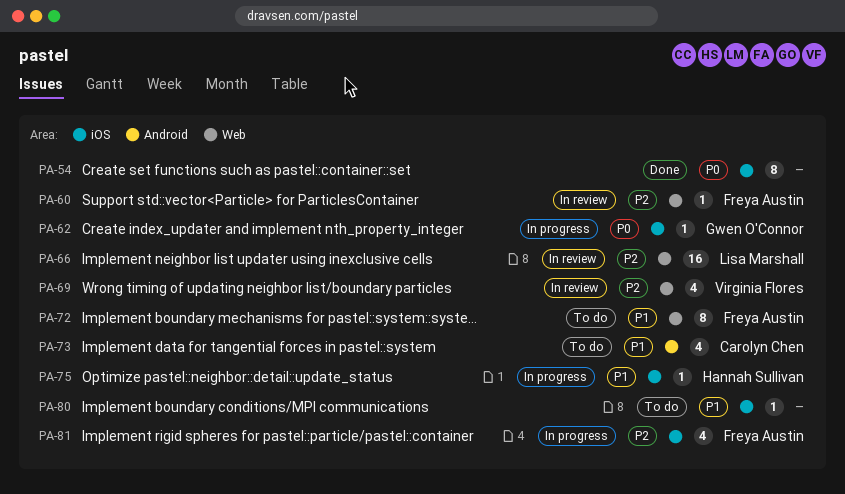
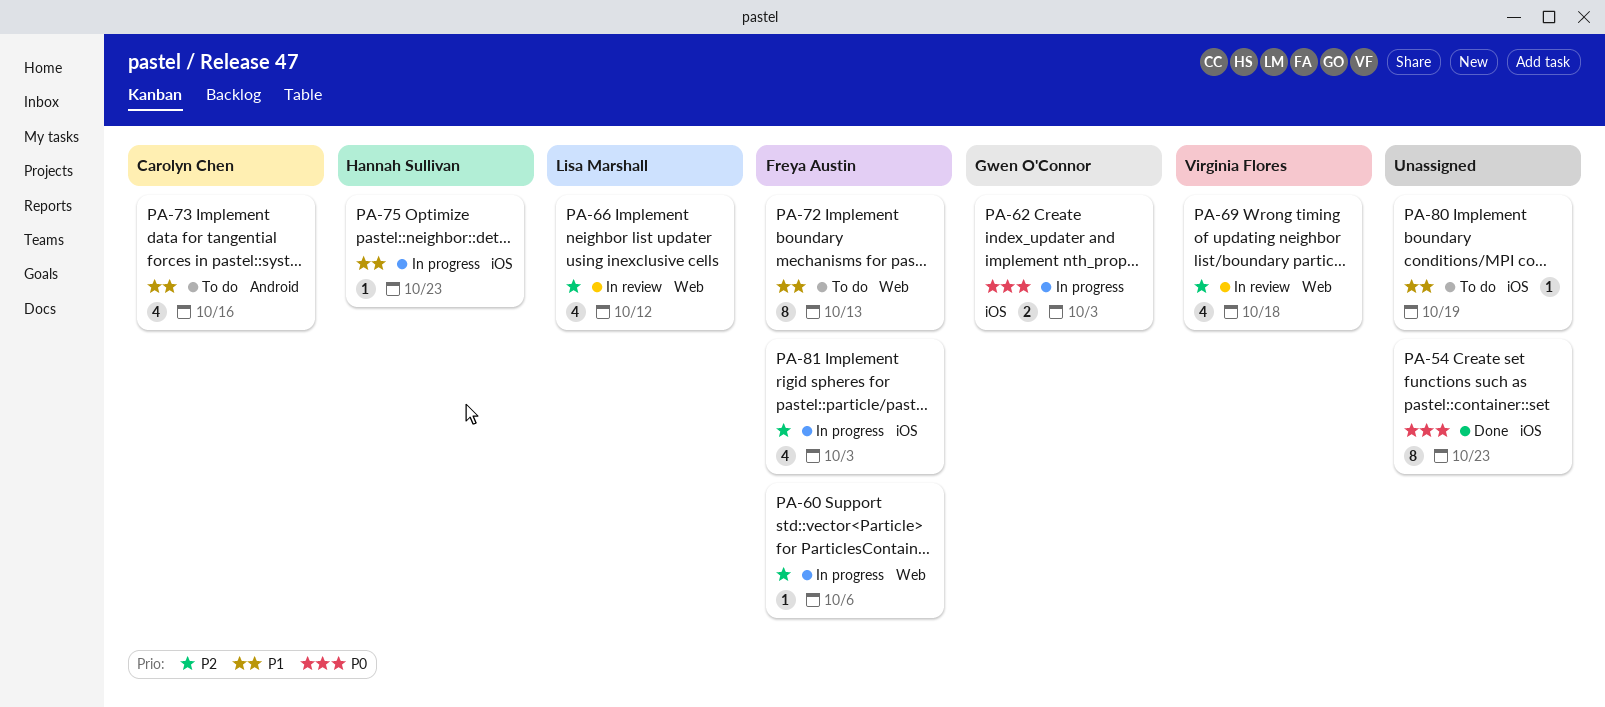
PA-60, status: In review -> In progress
PA-62, estimate: 1 -> 2
PA-66, estimate: 16 -> 4

